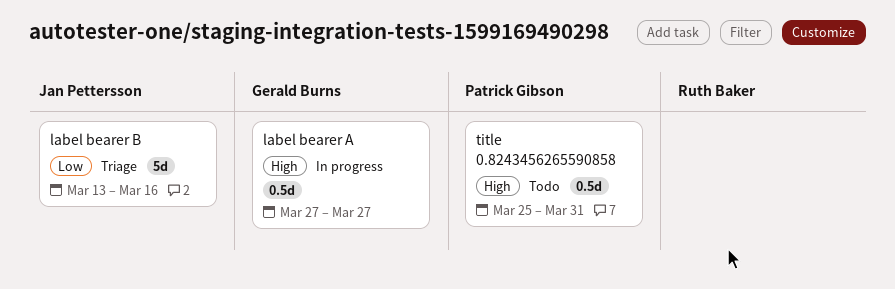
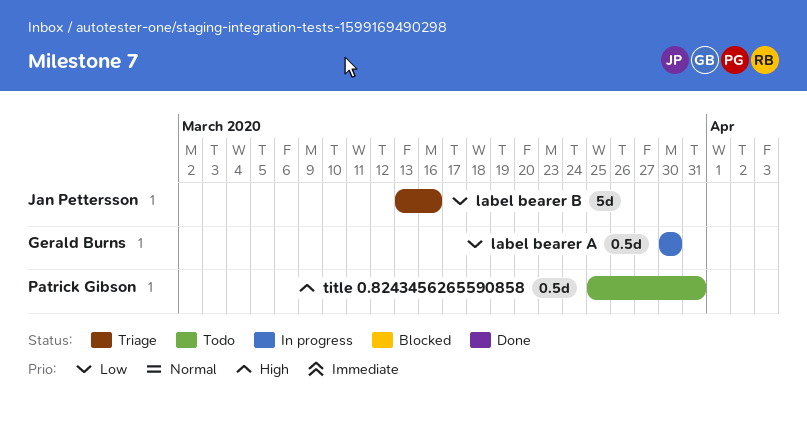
label bearer A, priority: High -> Low
label bearer A, start: Mar 27 -> Mar 30
label bearer A, due: Mar 27 -> Mar 30

